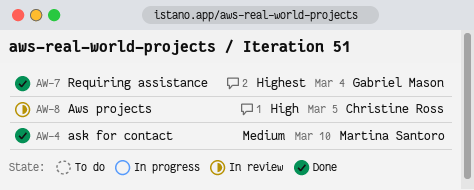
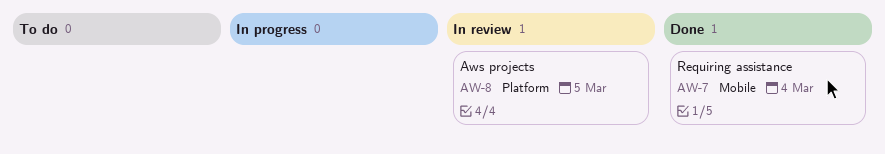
AW-4: present -> none

